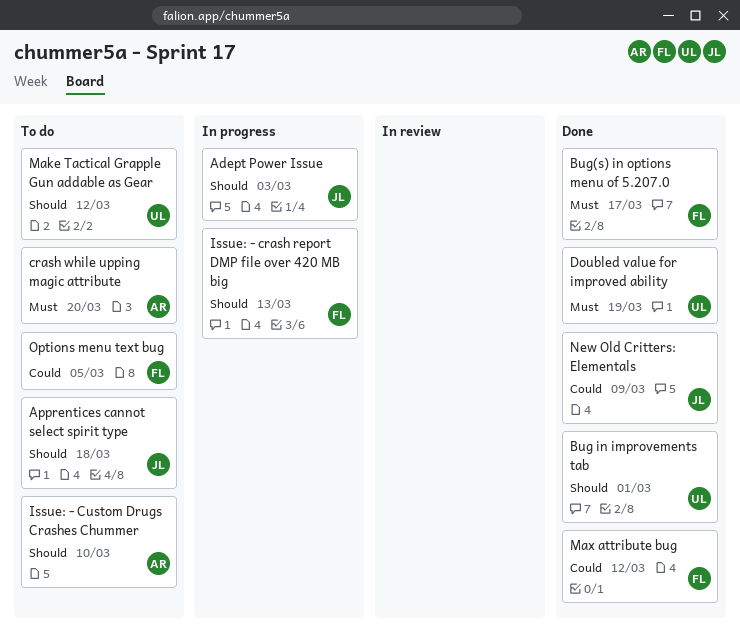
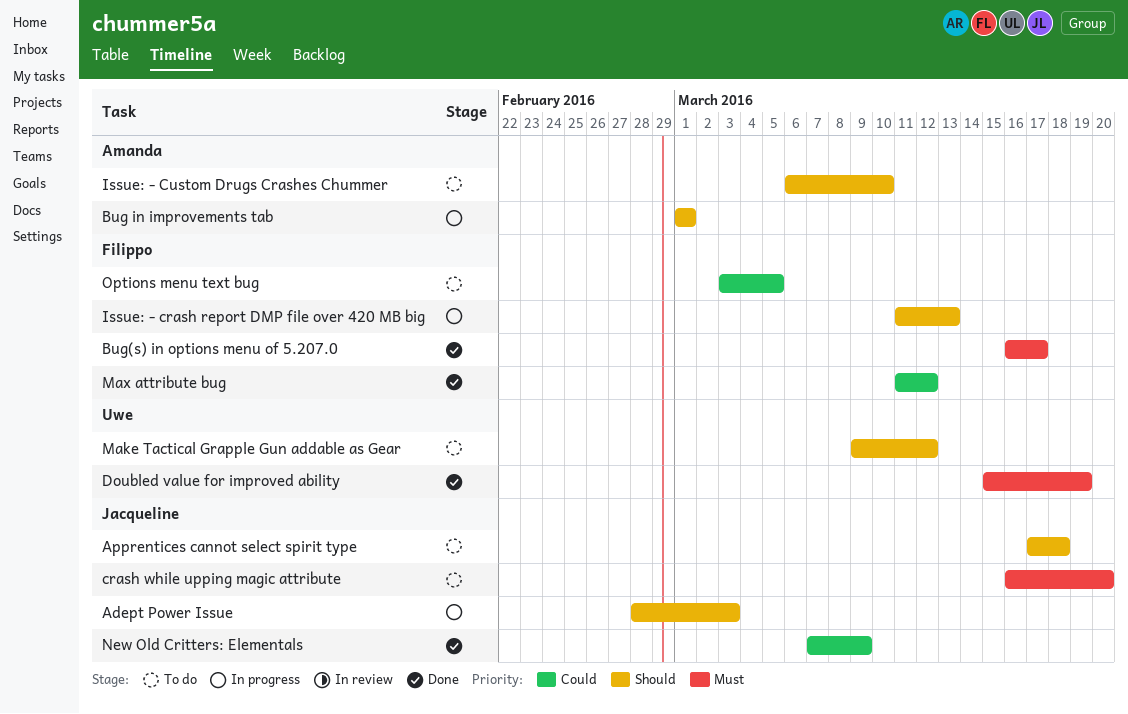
Bug in improvements tab, status: Done -> In progress
Bug in improvements tab, owner: Uwe -> Amanda
crash while upping magic attribute, owner: Amanda -> Jacqueline

